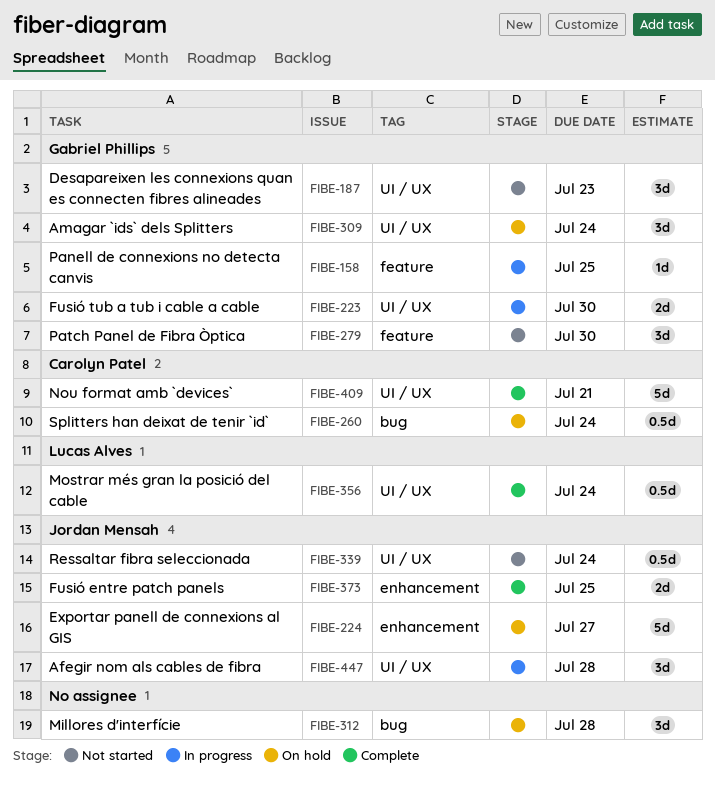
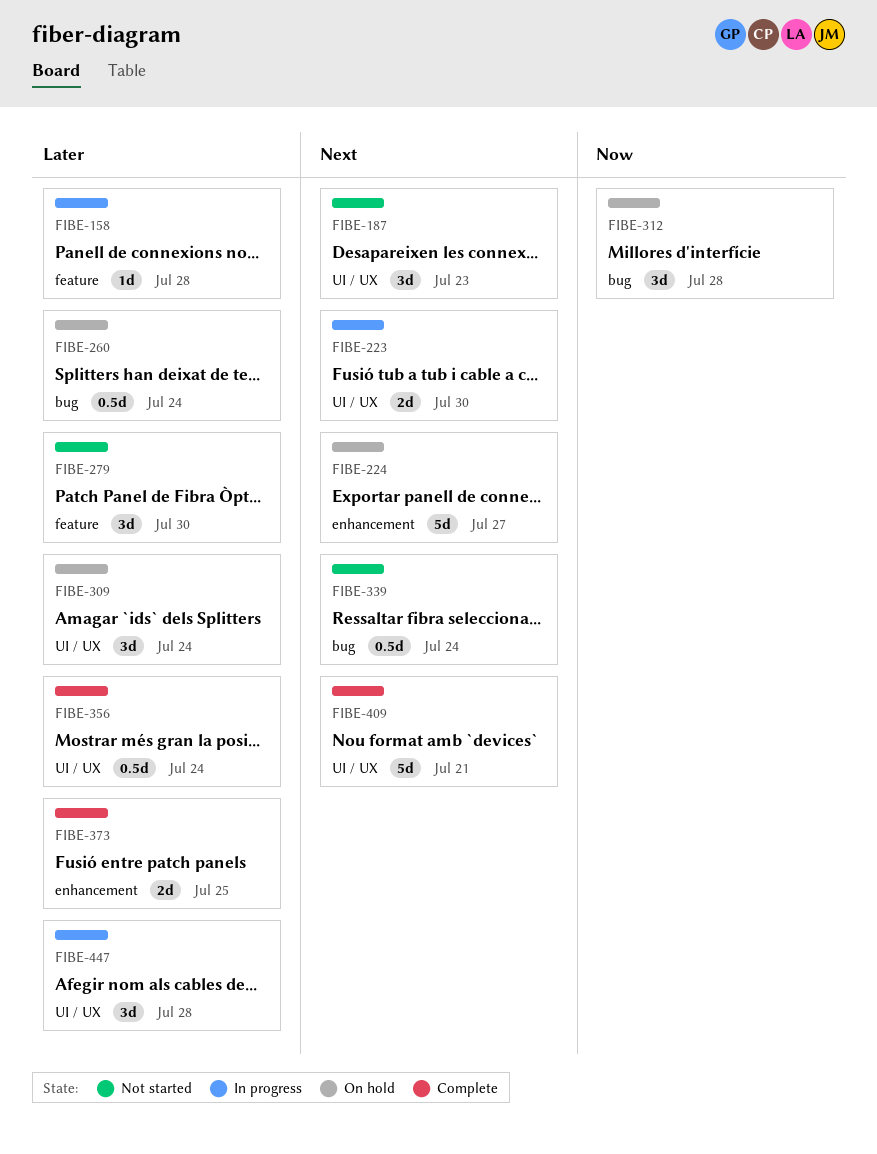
FIBE-158, due: Jul 25 -> Jul 28
FIBE-339, label: UI / UX -> bug

